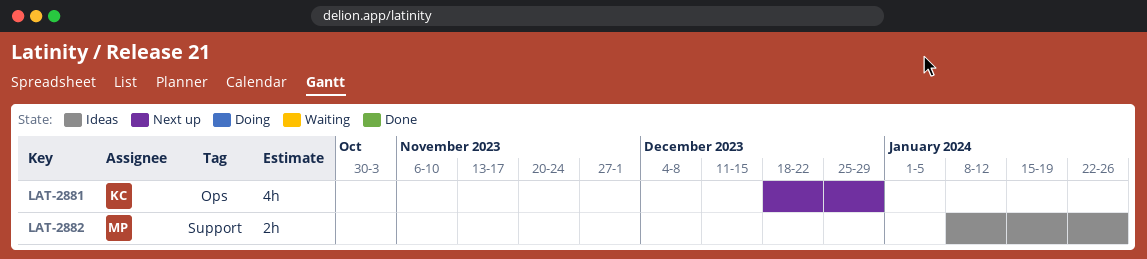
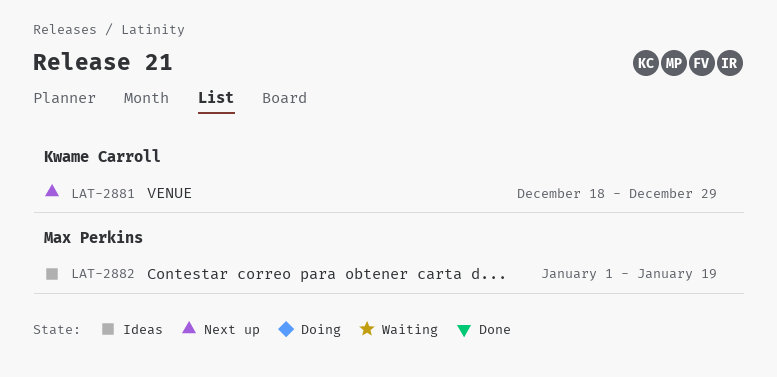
LAT-2882, start: Jan 8 -> Jan 1
LAT-2882, due: Jan 26 -> Jan 19

